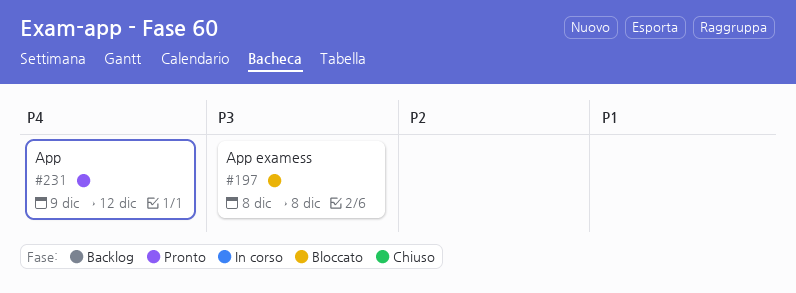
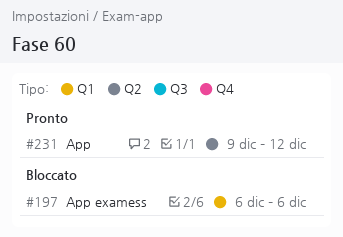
#197, start: Dec 8 -> Dec 6
#197, due: Dec 8 -> Dec 6

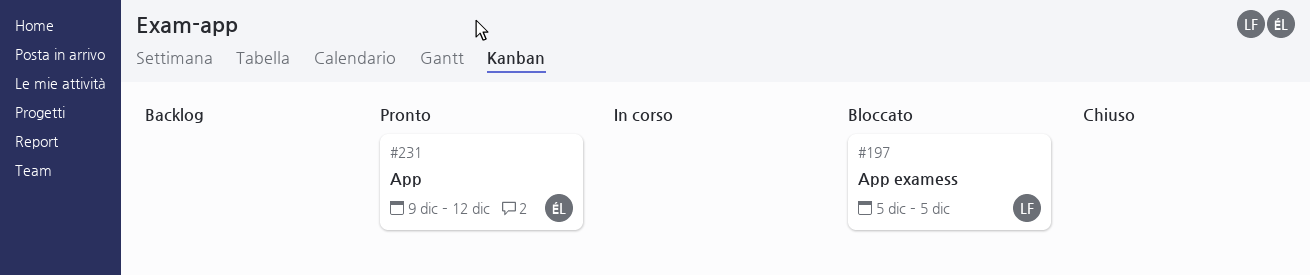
#197, start: Dec 6 -> Dec 5
#197, due: Dec 6 -> Dec 5

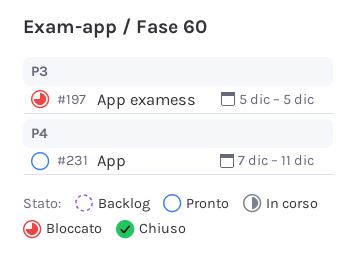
#231, start: Dec 9 -> Dec 7
#231, due: Dec 12 -> Dec 11

